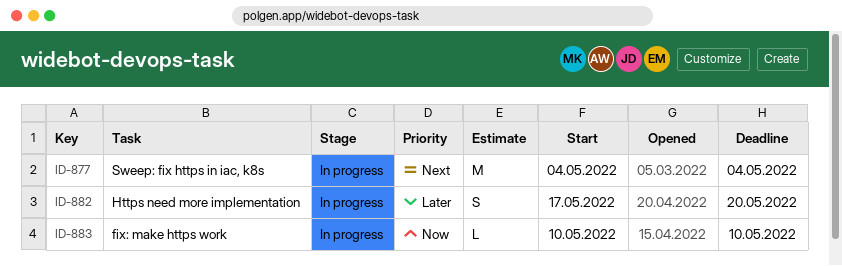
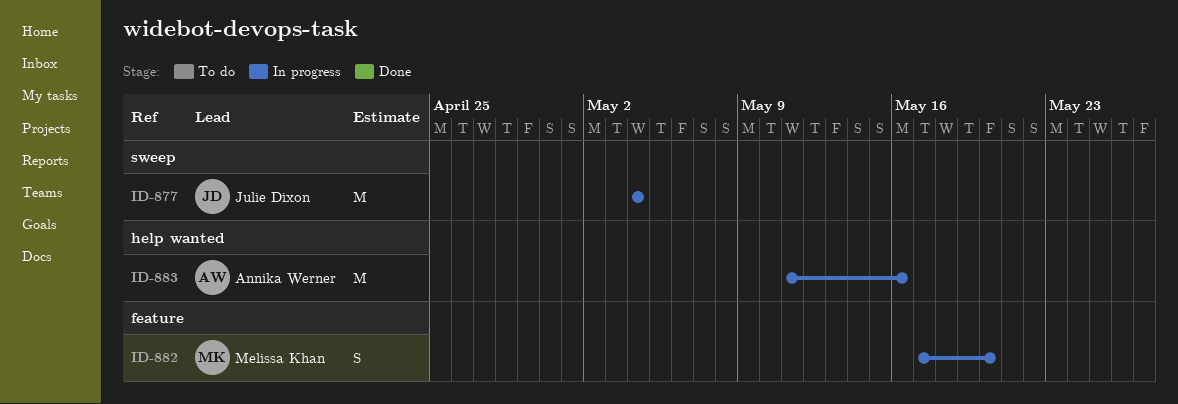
ID-883, estimate: L -> M
ID-883, start: May 10 -> May 11
ID-883, due: May 10 -> May 16

